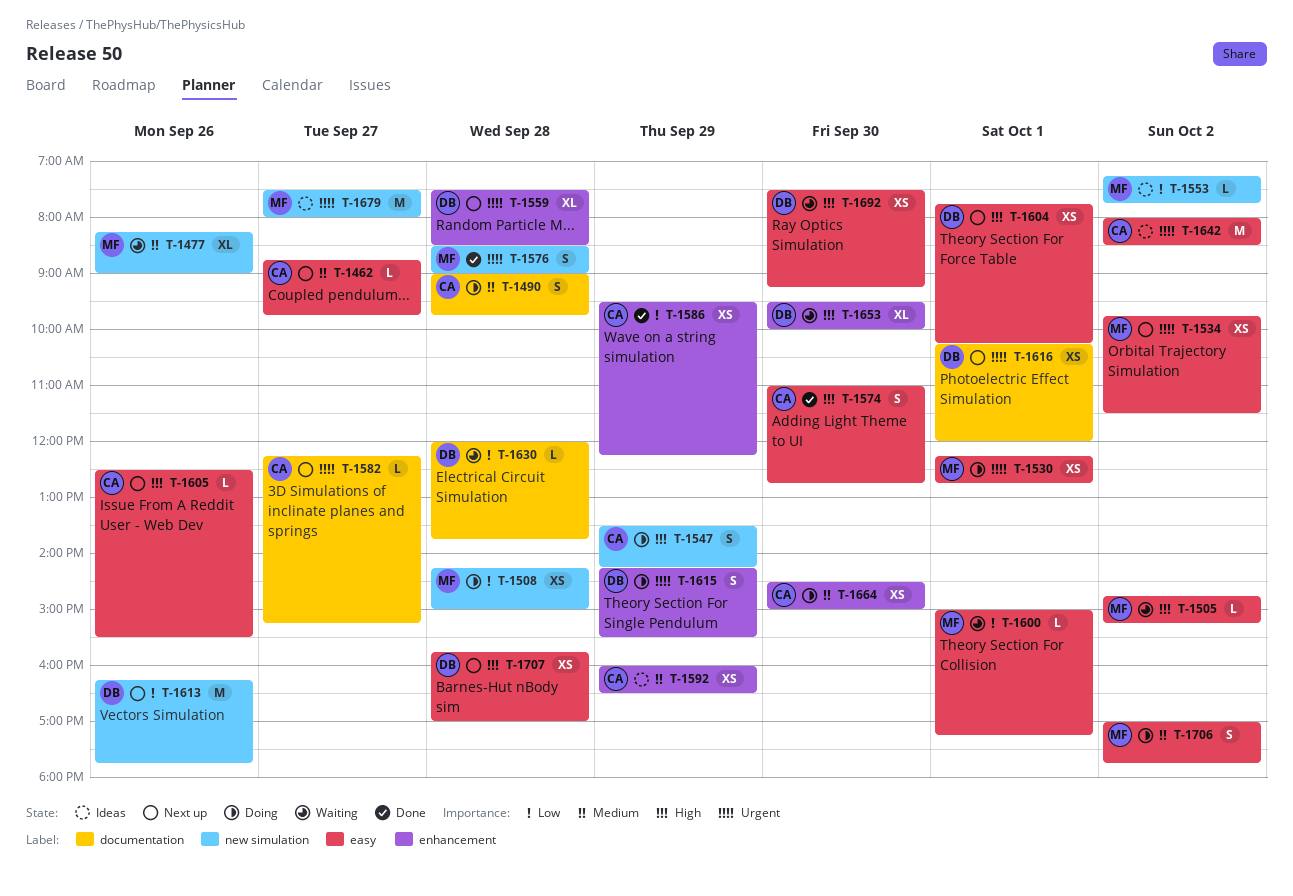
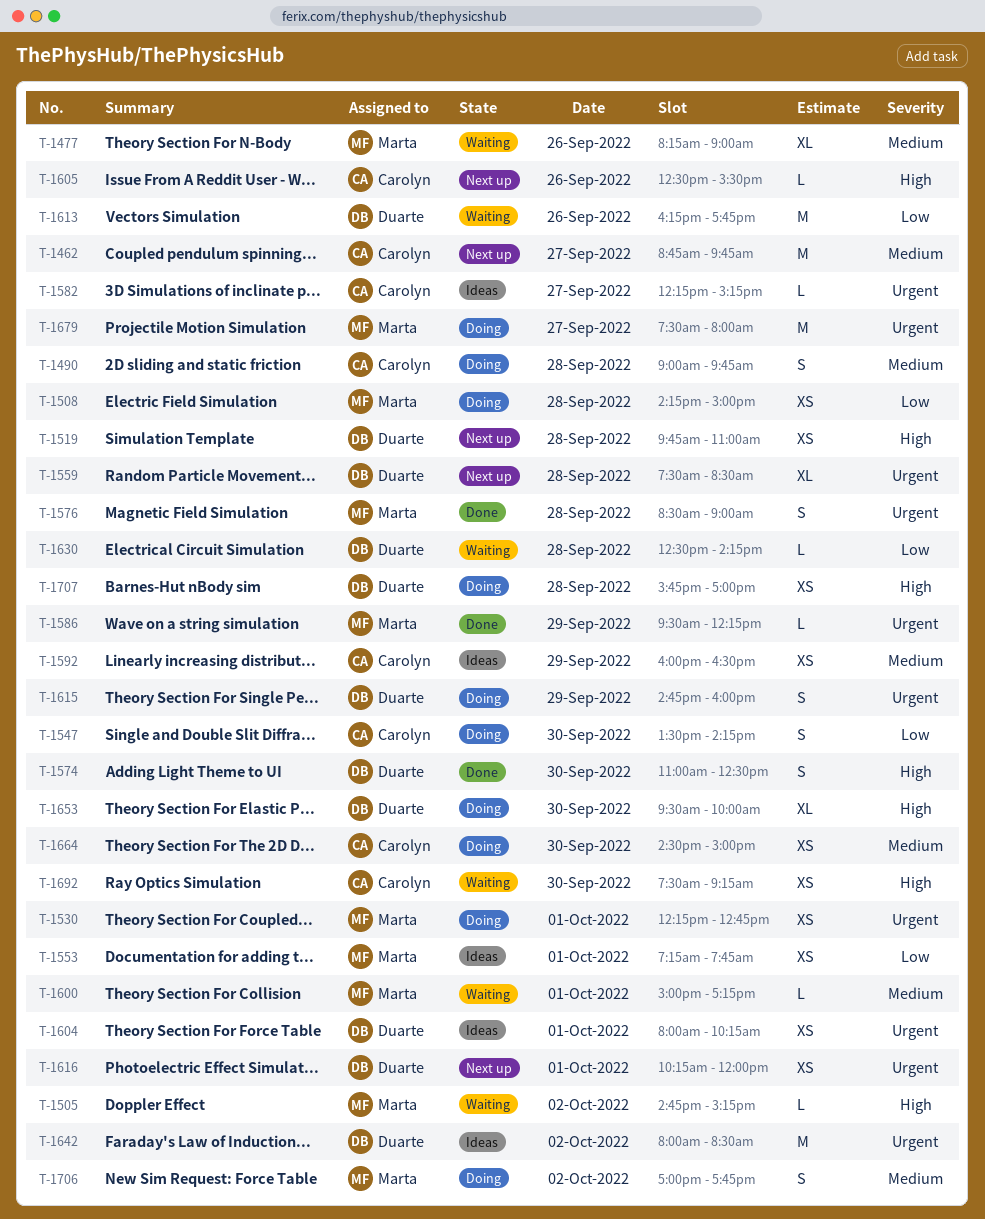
T-1462, estimate: L -> M
T-1519: none -> present
T-1534: present -> none
T-1547, priority: High -> Low
T-1547, day: Sep 29 -> Sep 30
T-1553, estimate: L -> XS
T-1553, day: Oct 2 -> Oct 1
T-1574, owner: Carolyn -> Duarte
T-1574, ends: 12:45 -> 12:30
T-1582, status: Next up -> Ideas
T-1586, owner: Carolyn -> Marta
T-1586, priority: Low -> Urgent
T-1586, estimate: XS -> L
T-1600, priority: Low -> Medium
T-1604, status: Next up -> Ideas
T-1604, priority: High -> Urgent
T-1604, begins: 07:45 -> 08:00
T-1613, status: Next up -> Waiting
T-1615, begins: 14:15 -> 14:45
T-1615, ends: 15:30 -> 16:00
T-1630, begins: 12:00 -> 12:30
T-1630, ends: 13:45 -> 14:15
T-1642, owner: Carolyn -> Duarte
T-1653, status: Waiting -> Doing
T-1679, status: Ideas -> Doing
T-1692, owner: Duarte -> Carolyn
T-1707, status: Next up -> Doing

